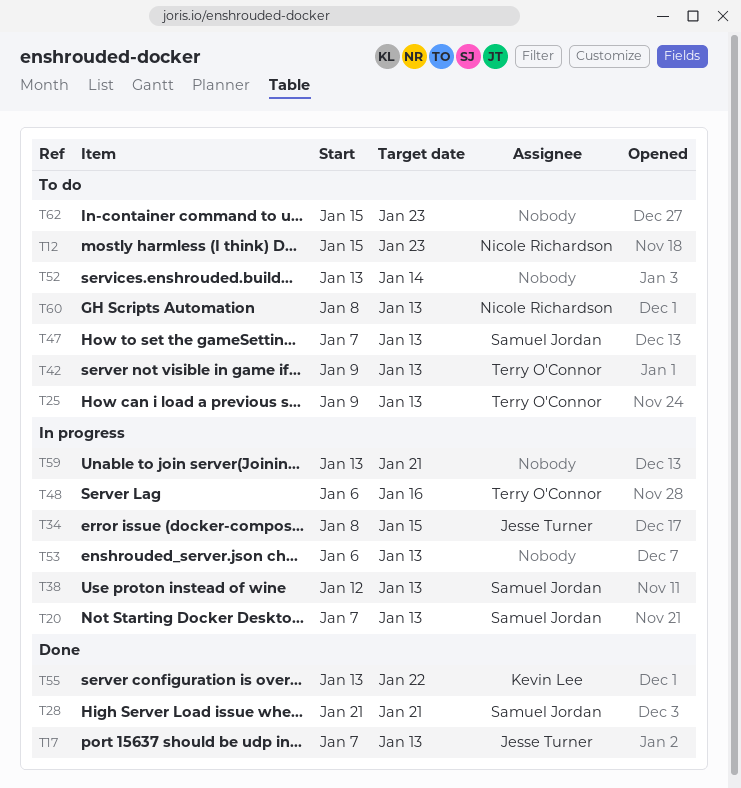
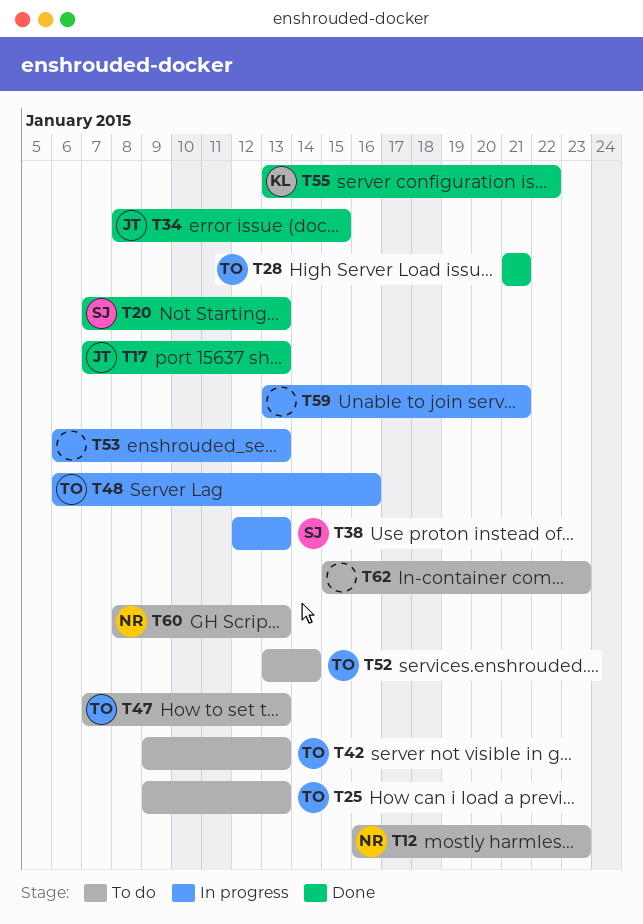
T12, start: Jan 15 -> Jan 16
T20, status: In progress -> Done
T28, owner: Samuel Jordan -> Terry O'Connor
T34, status: In progress -> Done
T47, owner: Samuel Jordan -> Terry O'Connor
T52, owner: none -> Terry O'Connor

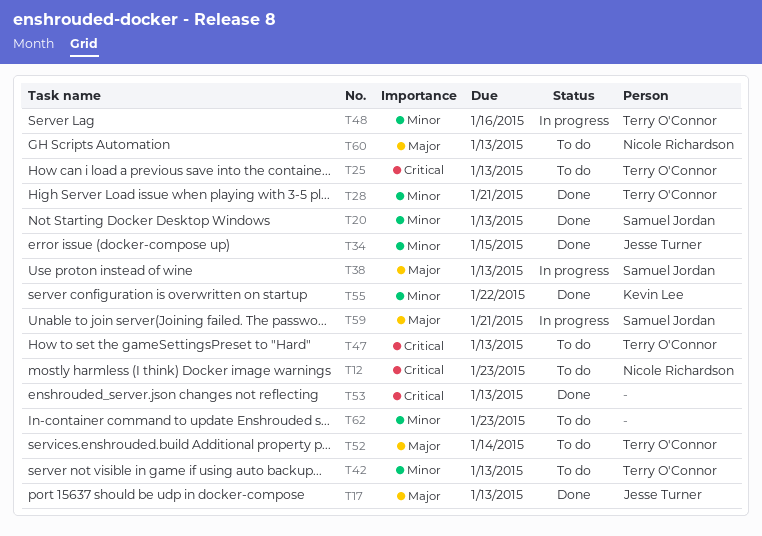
T53, status: In progress -> Done
T59, owner: none -> Samuel Jordan

